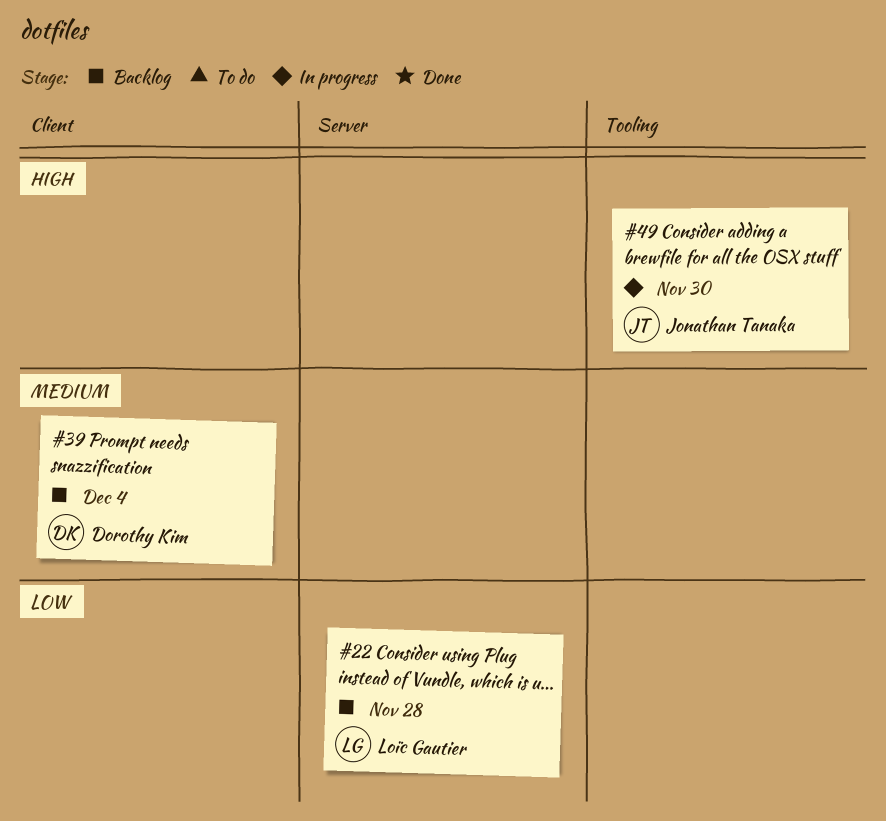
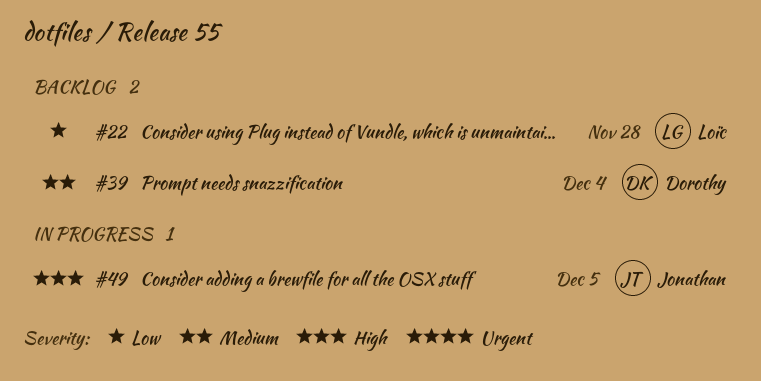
#49, due: Nov 30 -> Dec 5

